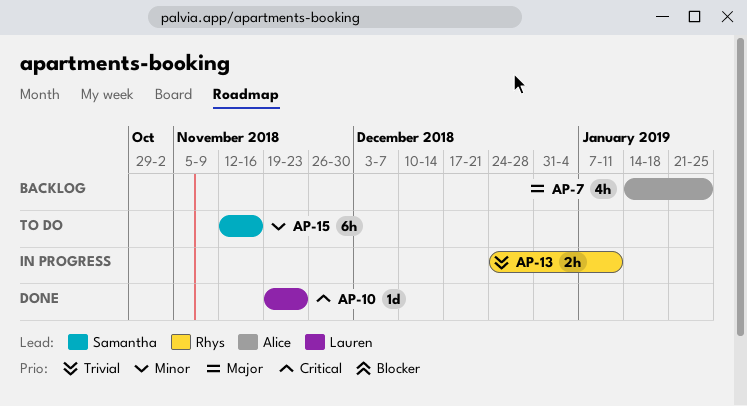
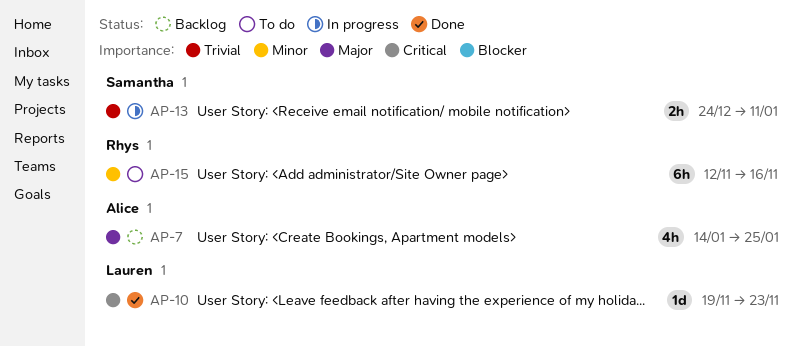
AP-13, owner: Rhys -> Samantha
AP-15, owner: Samantha -> Rhys

